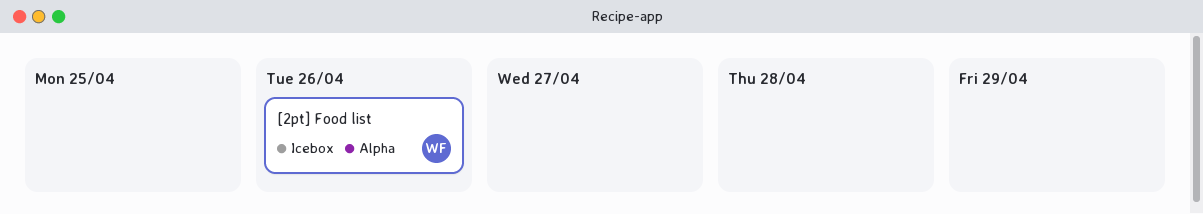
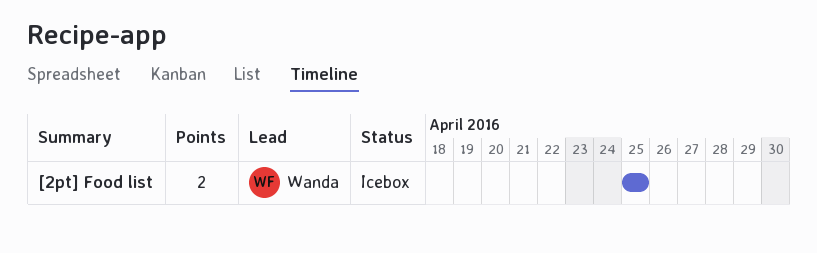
[2pt] Food list, due: Apr 26 -> Apr 25

